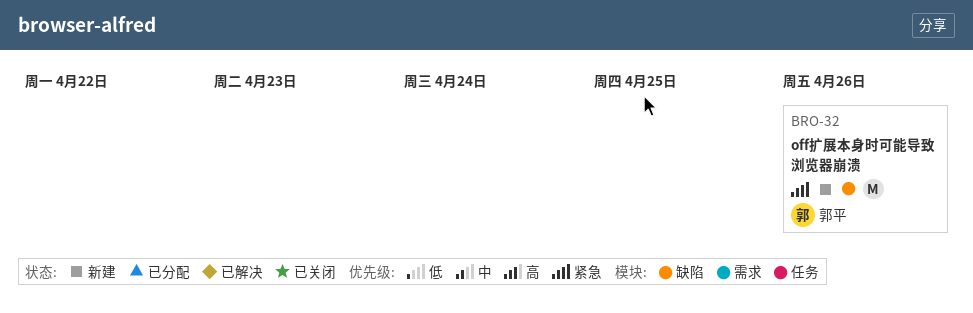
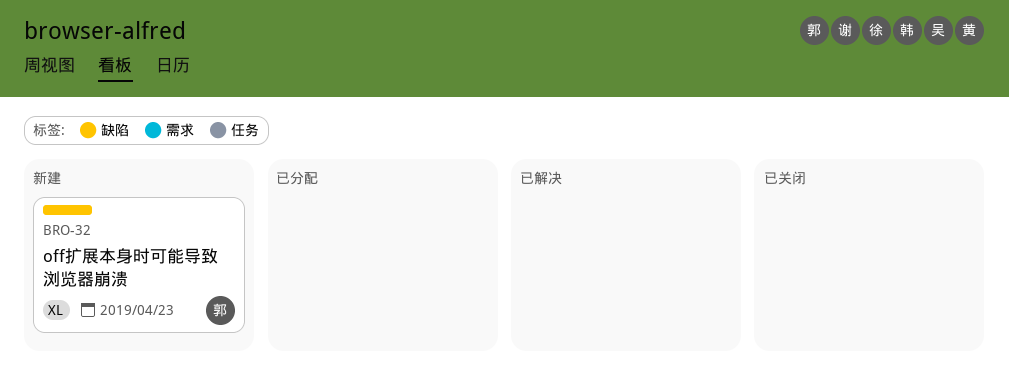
BRO-32, estimate: M -> XL
BRO-32, due: Apr 26 -> Apr 23

